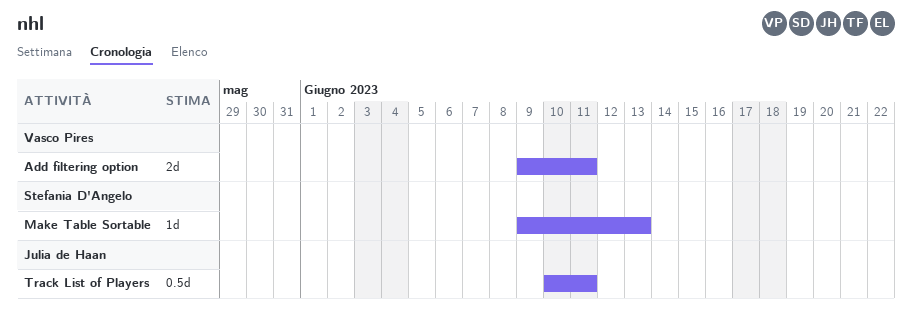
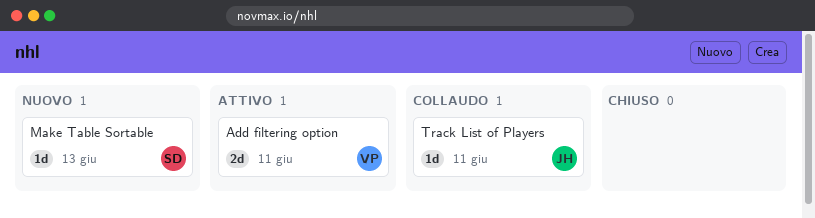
Track List of Players, estimate: 0.5d -> 1d

